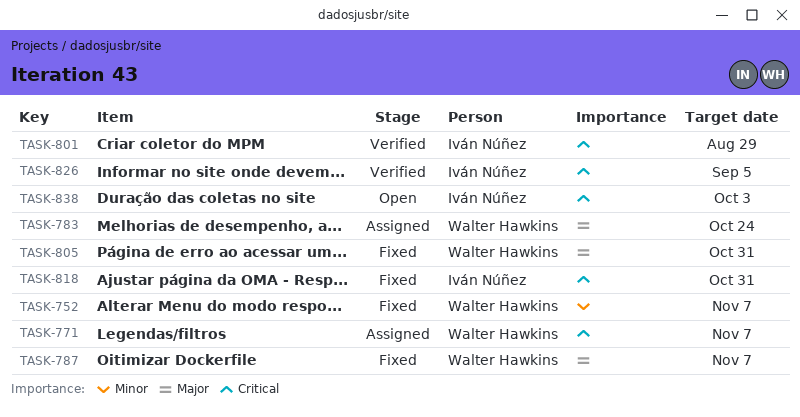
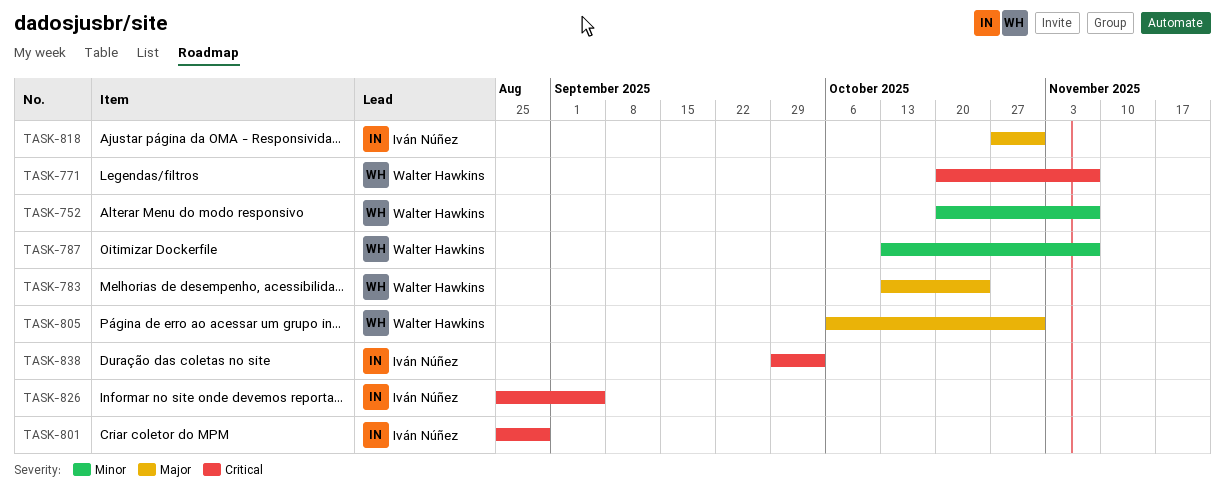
TASK-787, priority: Major -> Minor
TASK-818, priority: Critical -> Major

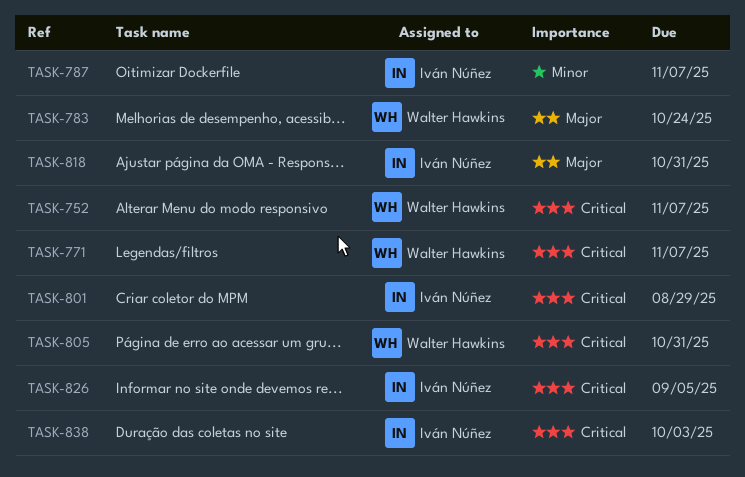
TASK-752, priority: Minor -> Critical
TASK-787, owner: Walter Hawkins -> Iván Núñez
TASK-805, priority: Major -> Critical

